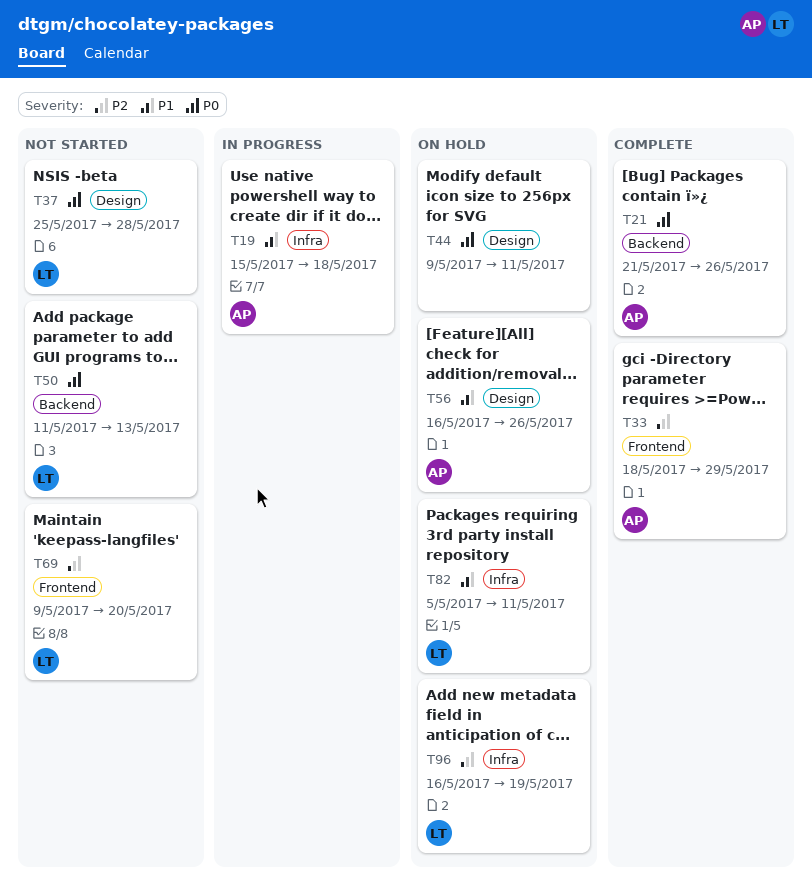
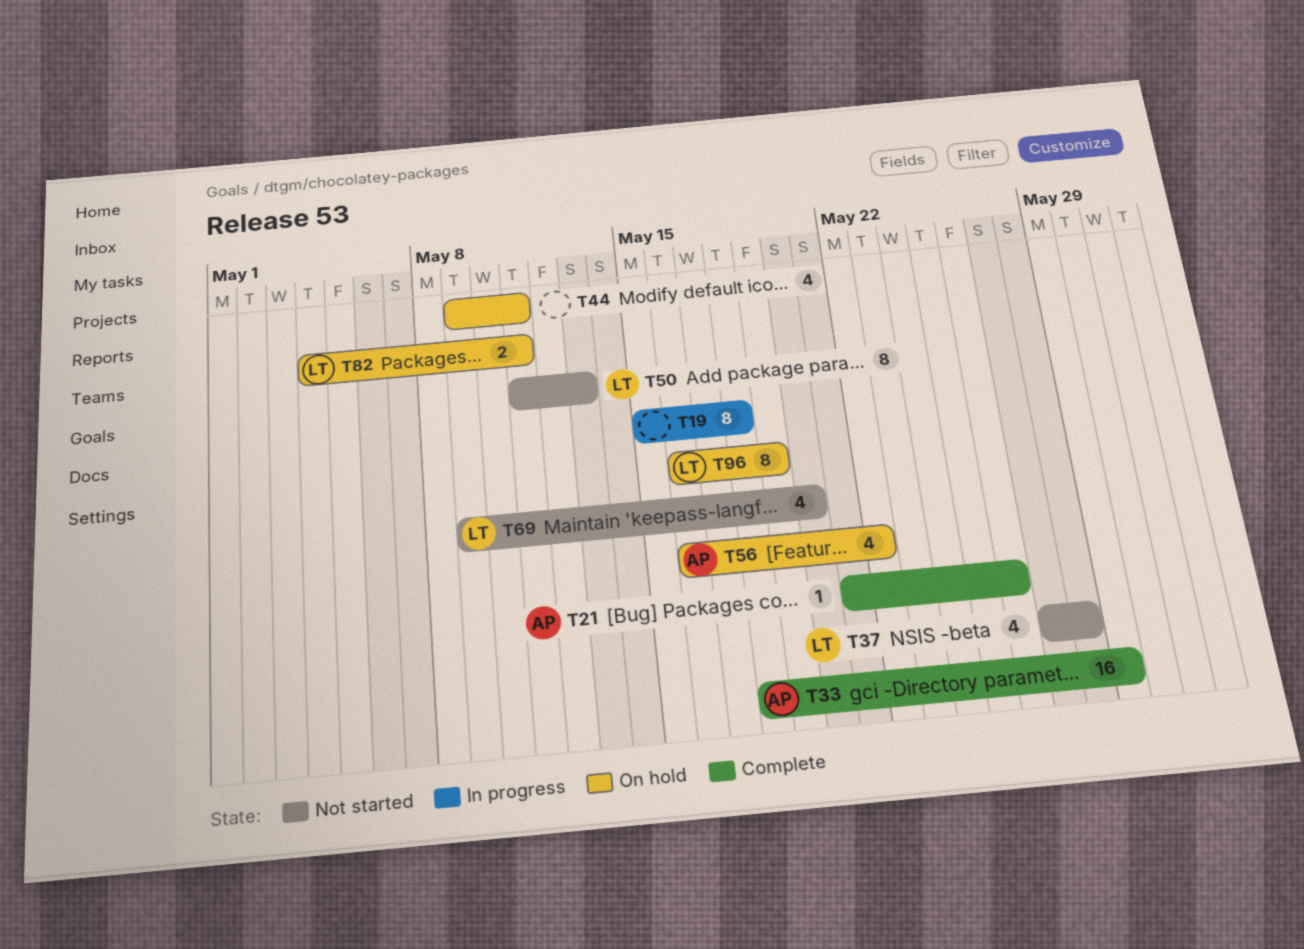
T19, owner: AP -> none
T37, start: May 25 -> May 27
T56, due: May 26 -> May 22
T82, start: May 5 -> May 4

